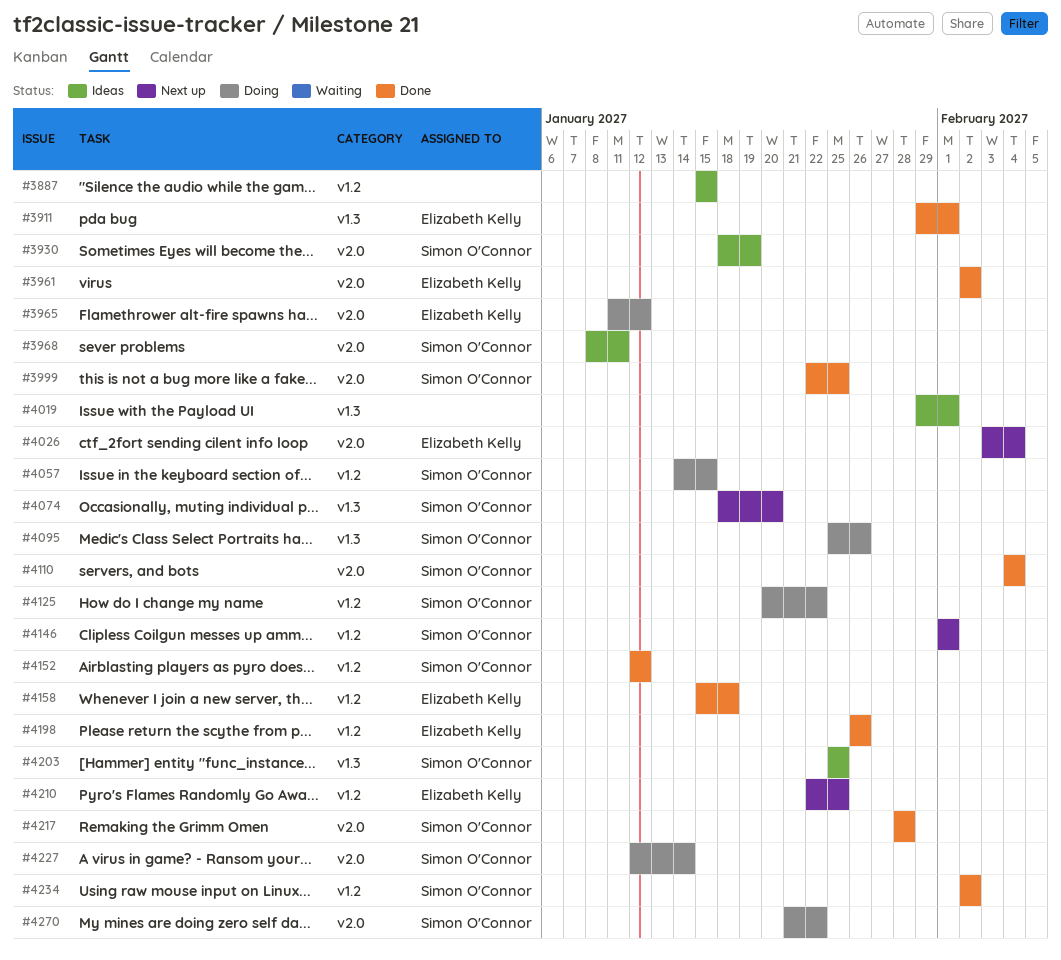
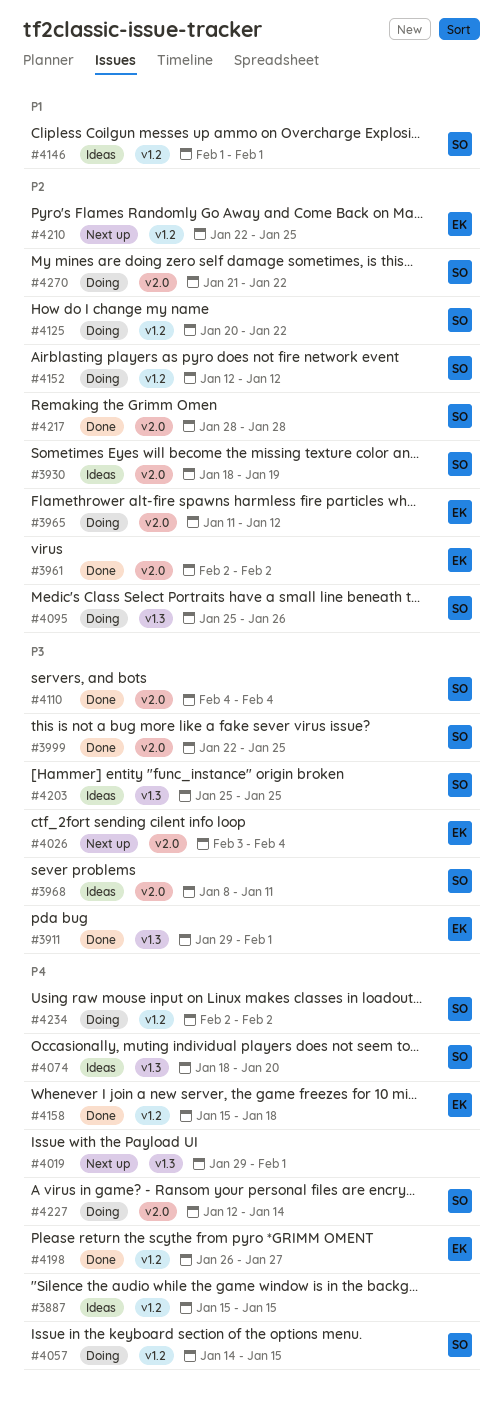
#4019, status: Ideas -> Next up
#4074, status: Next up -> Ideas
#4146, status: Next up -> Ideas
#4152, status: Done -> Doing
#4198, due: Jan 26 -> Jan 27
#4234, status: Done -> Doing

